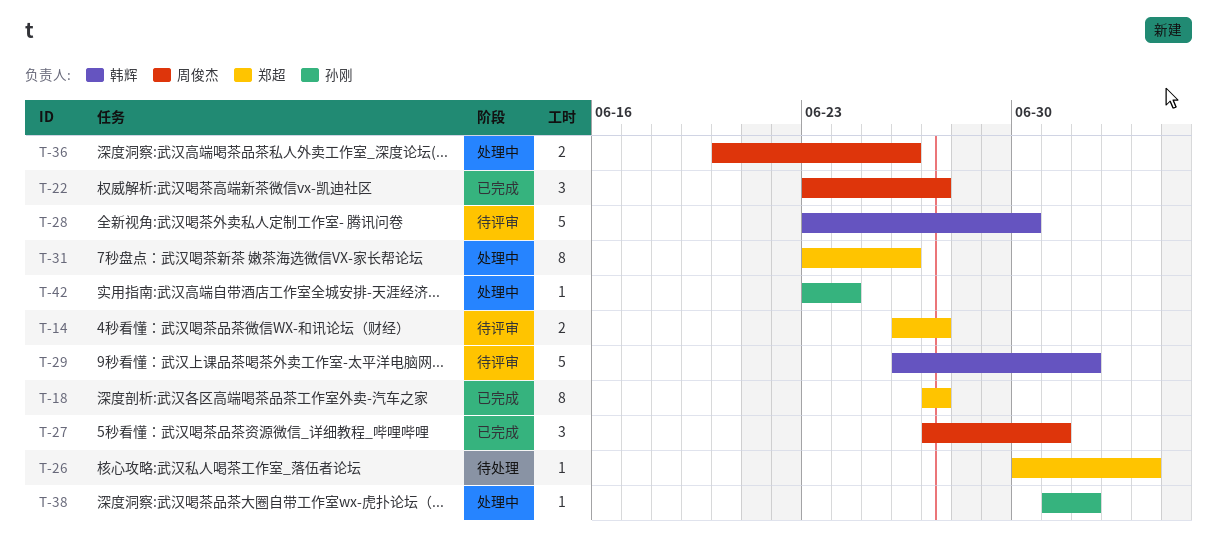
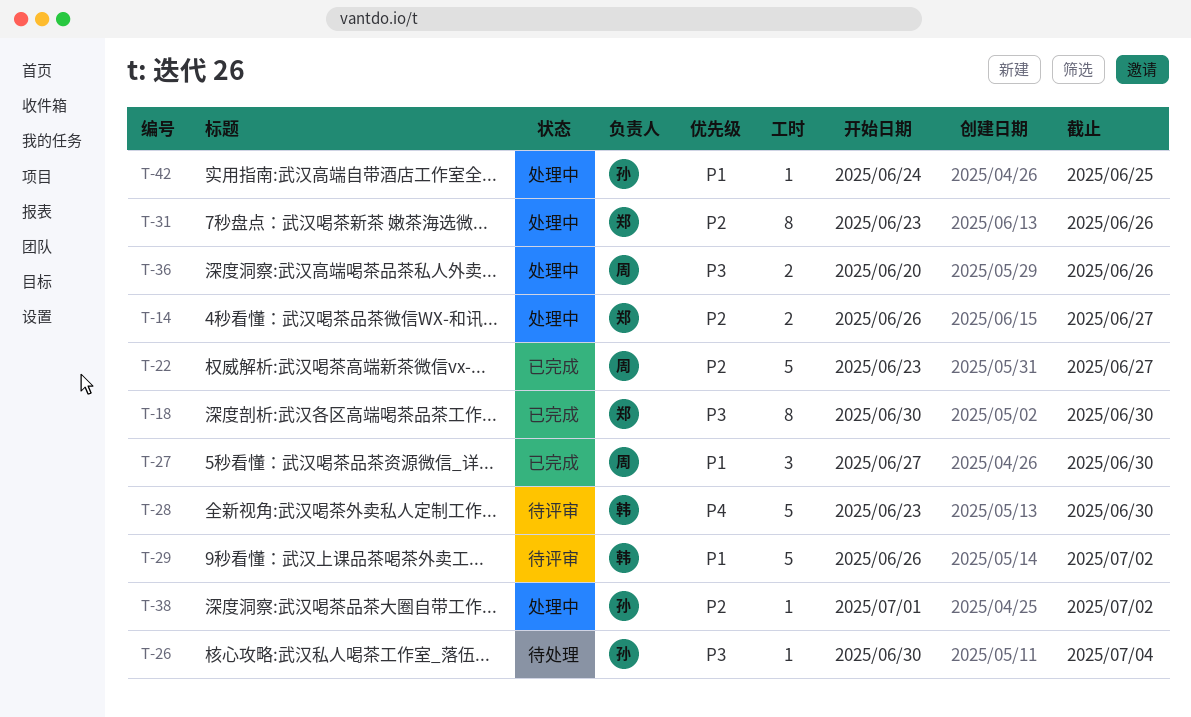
T-14, status: 待评审 -> 处理中
T-18, start: Jun 27 -> Jun 30
T-18, due: Jun 27 -> Jun 30
T-22, estimate: 3 -> 5
T-26, owner: 郑超 -> 孙刚
T-27, due: Jul 1 -> Jun 30
T-42, start: Jun 23 -> Jun 24
T-42, due: Jun 24 -> Jun 25

